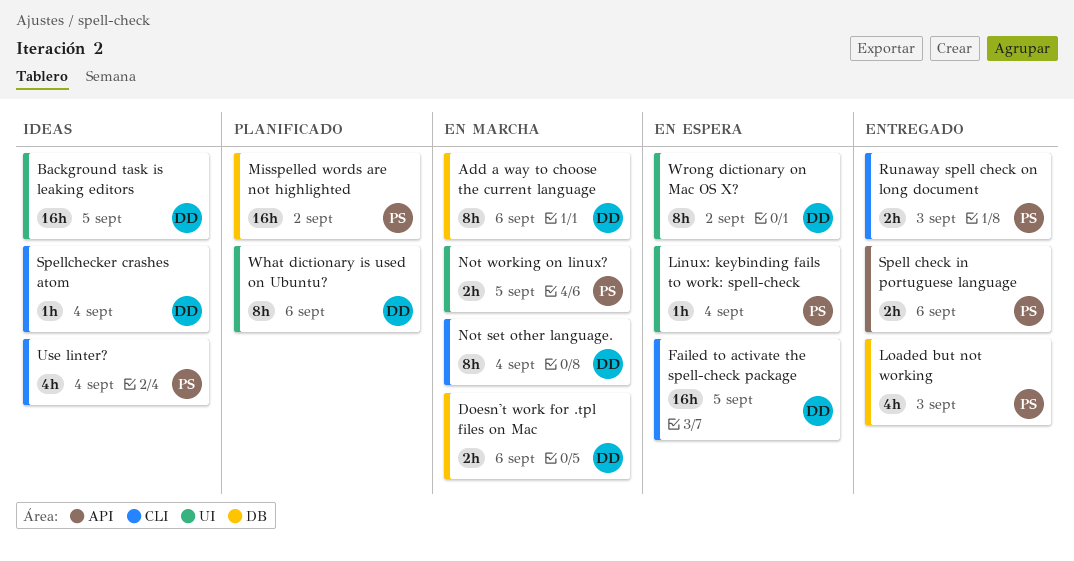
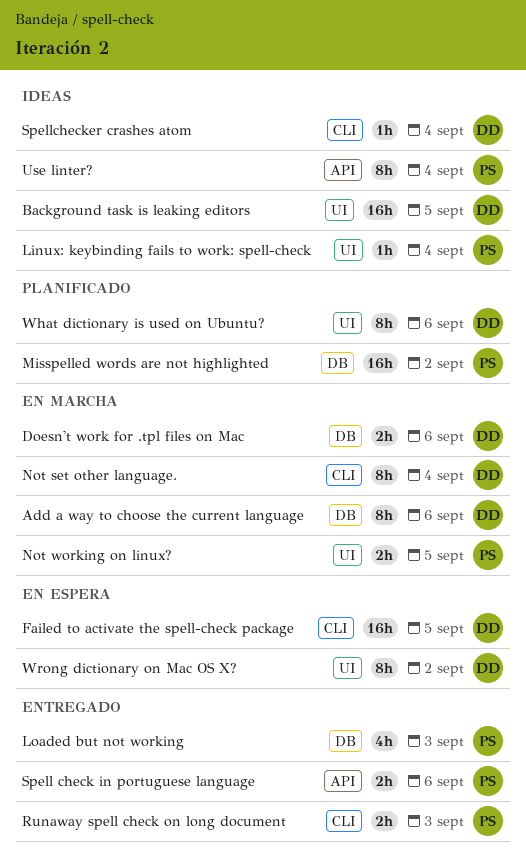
Linux: keybinding fails to work: spell-check, status: En espera -> Ideas
Use linter?, label: CLI -> API
Use linter?, estimate: 4h -> 8h

